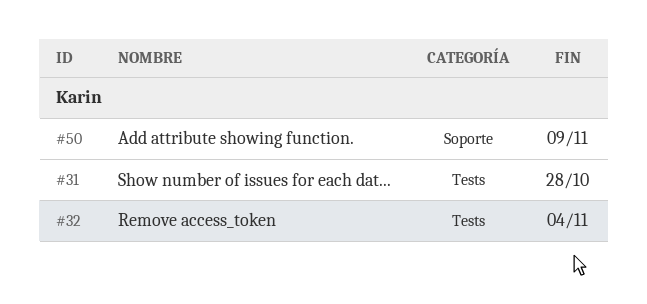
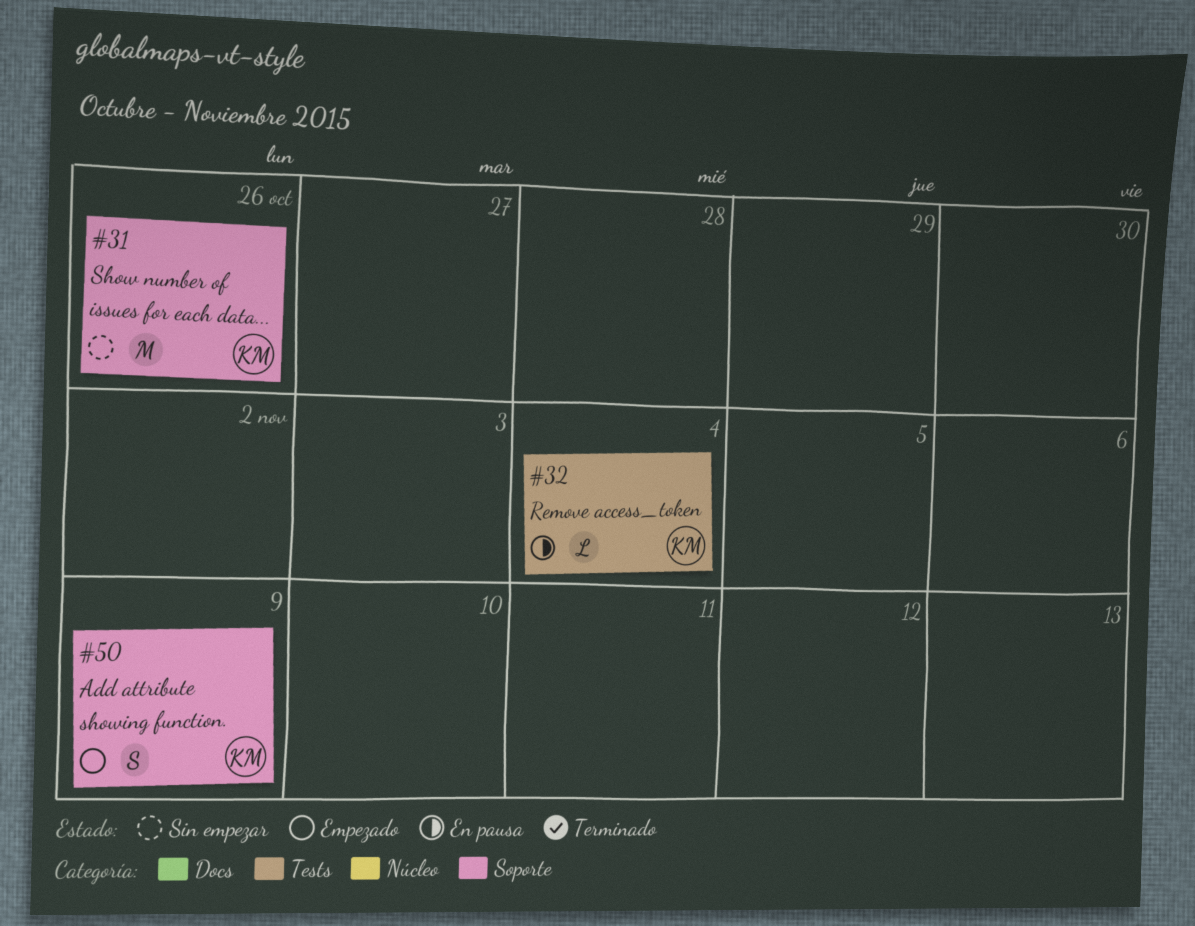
#31, label: Tests -> Soporte
#31, due: Oct 28 -> Oct 26

